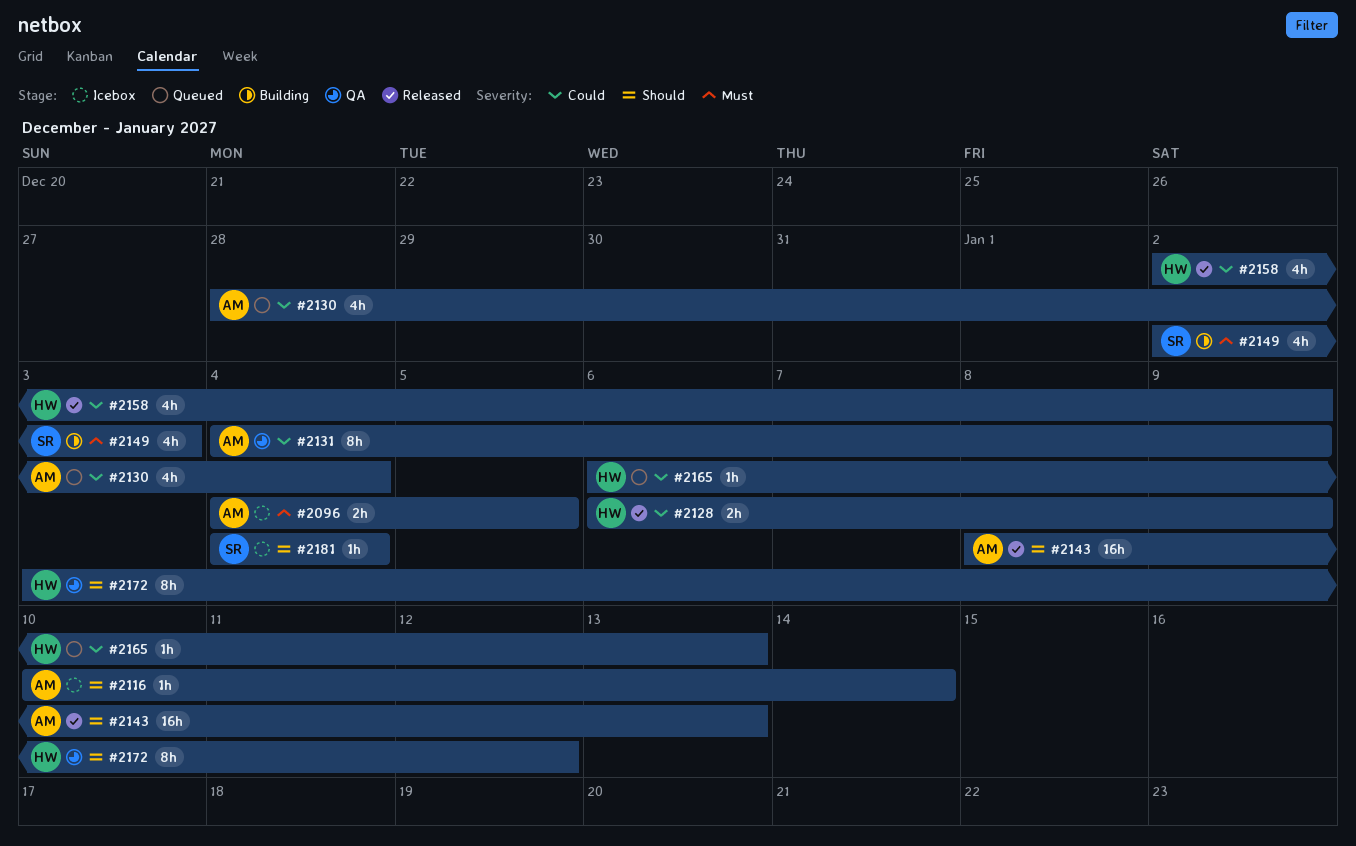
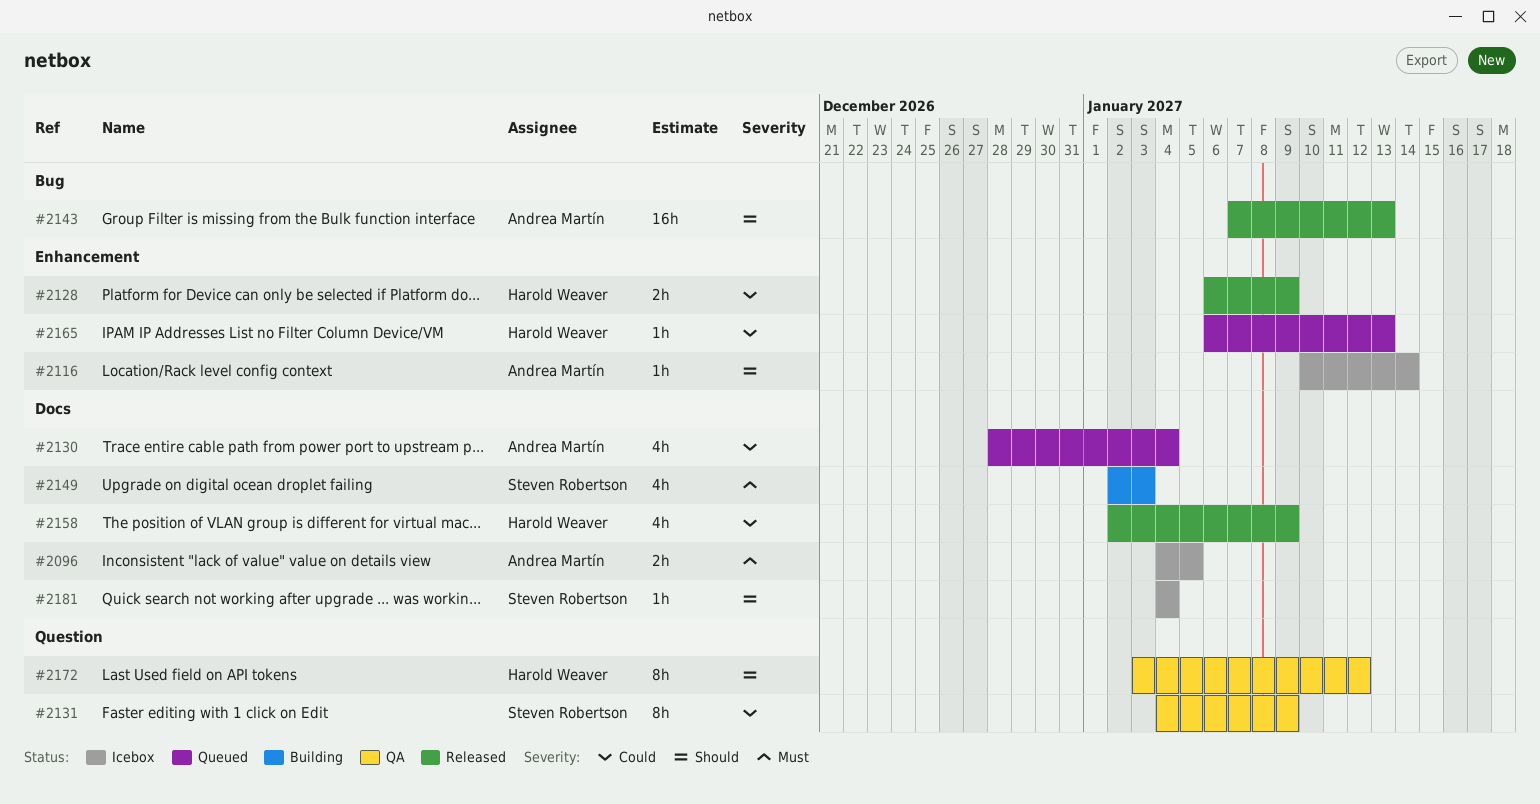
#2131, owner: Andrea Martín -> Steven Robertson
#2143, start: Jan 8 -> Jan 7

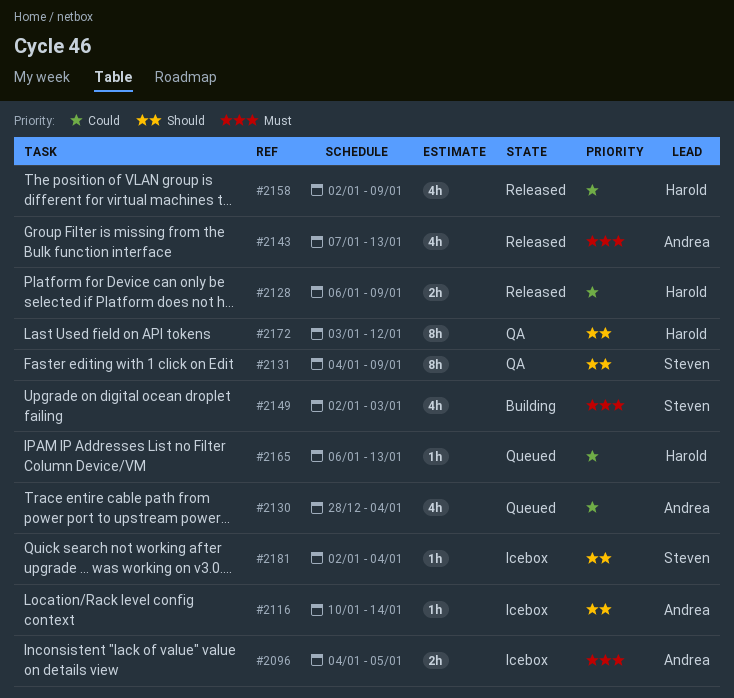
#2131, priority: Could -> Should
#2143, priority: Should -> Must
#2143, estimate: 16h -> 4h
#2181, start: Jan 4 -> Jan 2

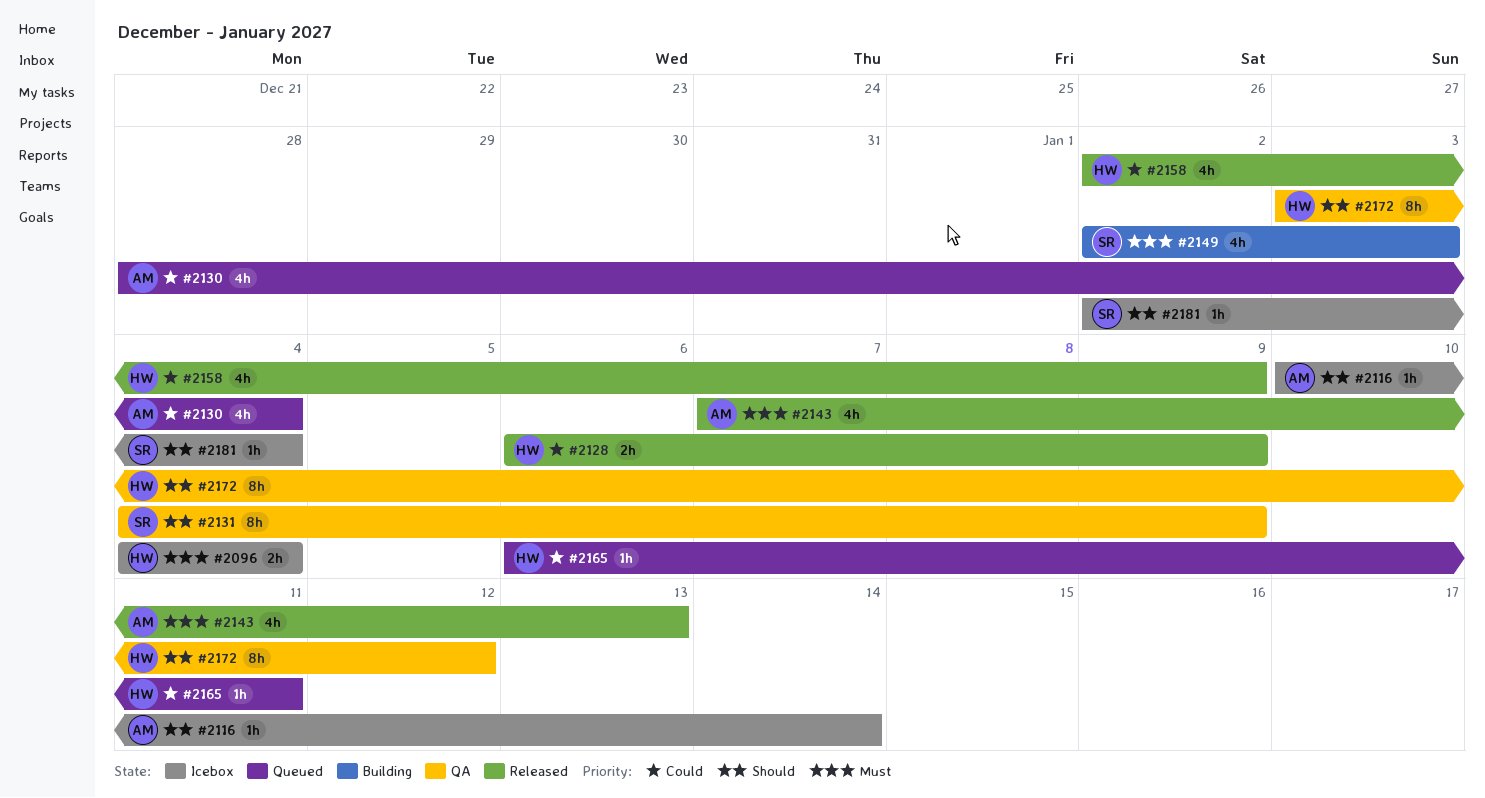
#2096, owner: Andrea -> Harold
#2096, due: Jan 5 -> Jan 4
#2165, due: Jan 13 -> Jan 11

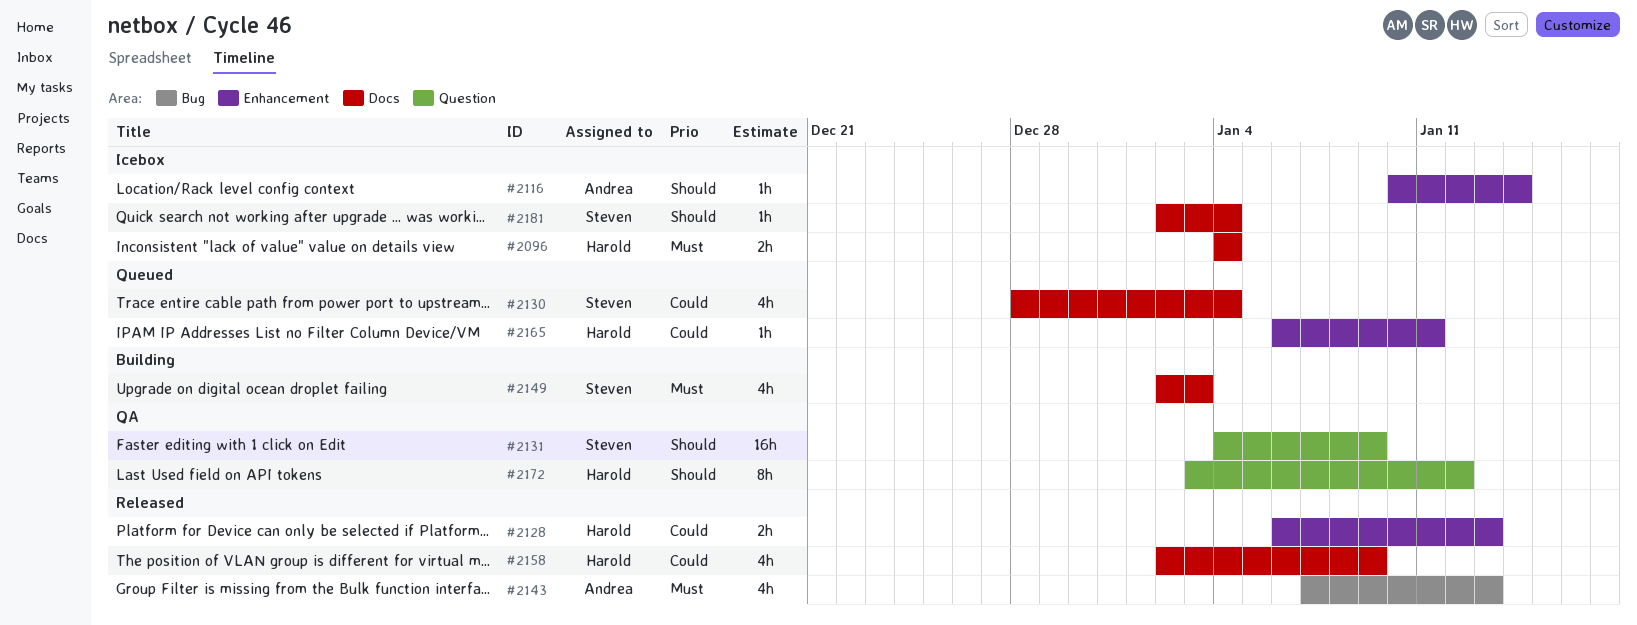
#2128, due: Jan 9 -> Jan 13
#2130, owner: Andrea -> Steven
#2131, estimate: 8h -> 16h

